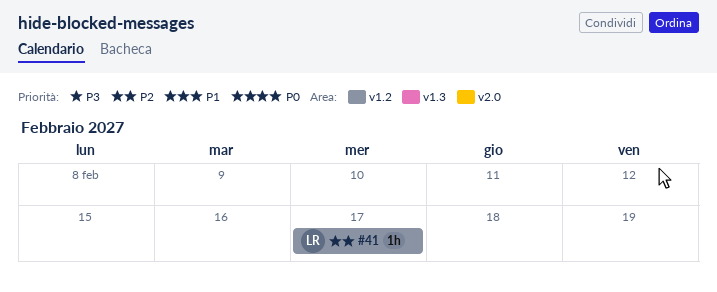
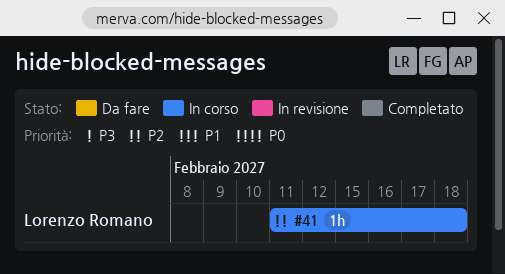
#41, start: Feb 17 -> Feb 11
#41, due: Feb 17 -> Feb 18

